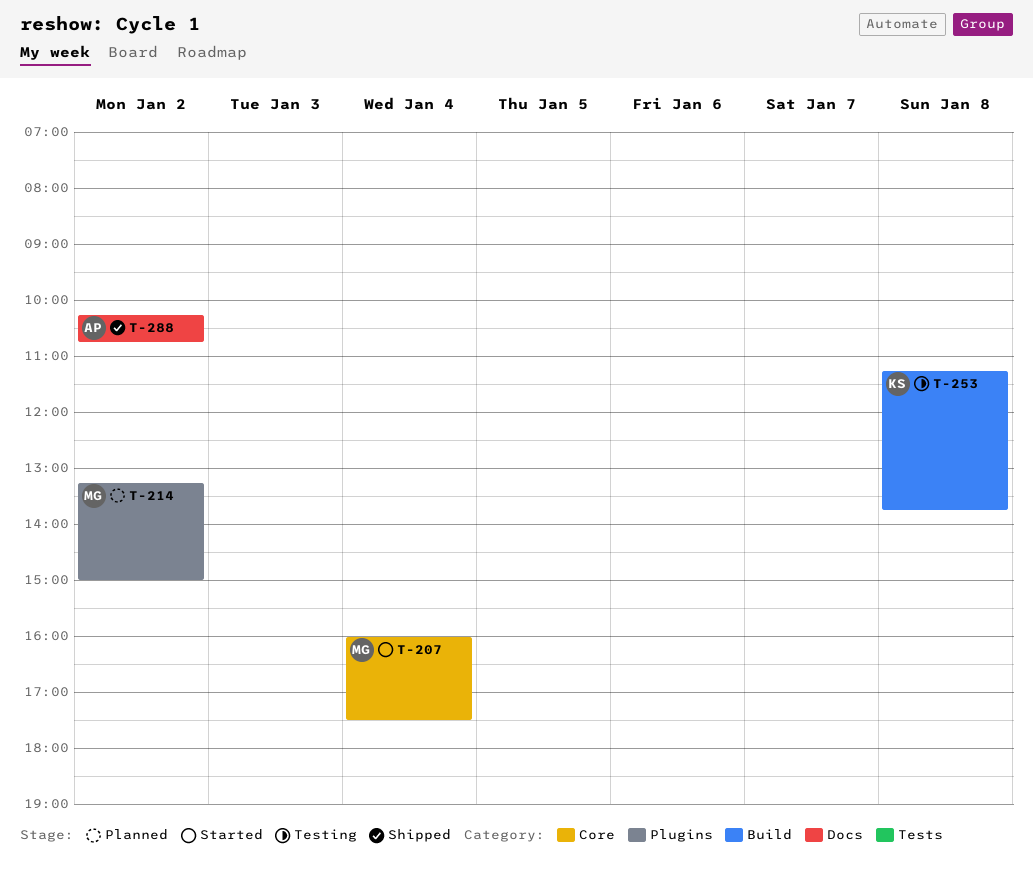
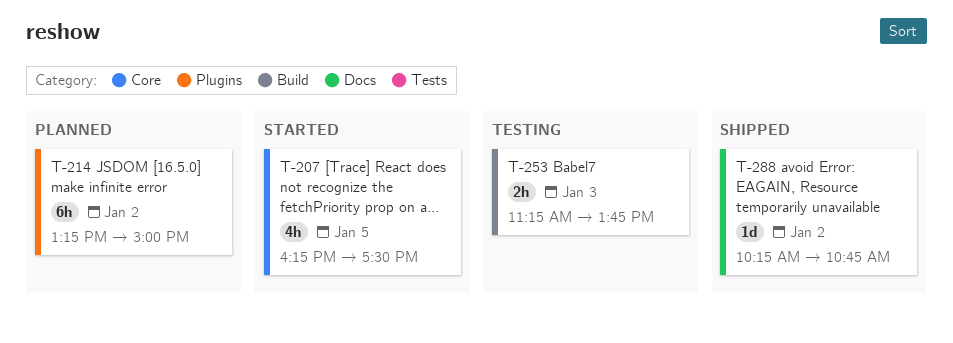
T-207, day: Jan 4 -> Jan 5
T-207, begins: 16:00 -> 16:15
T-253, day: Jan 8 -> Jan 3

